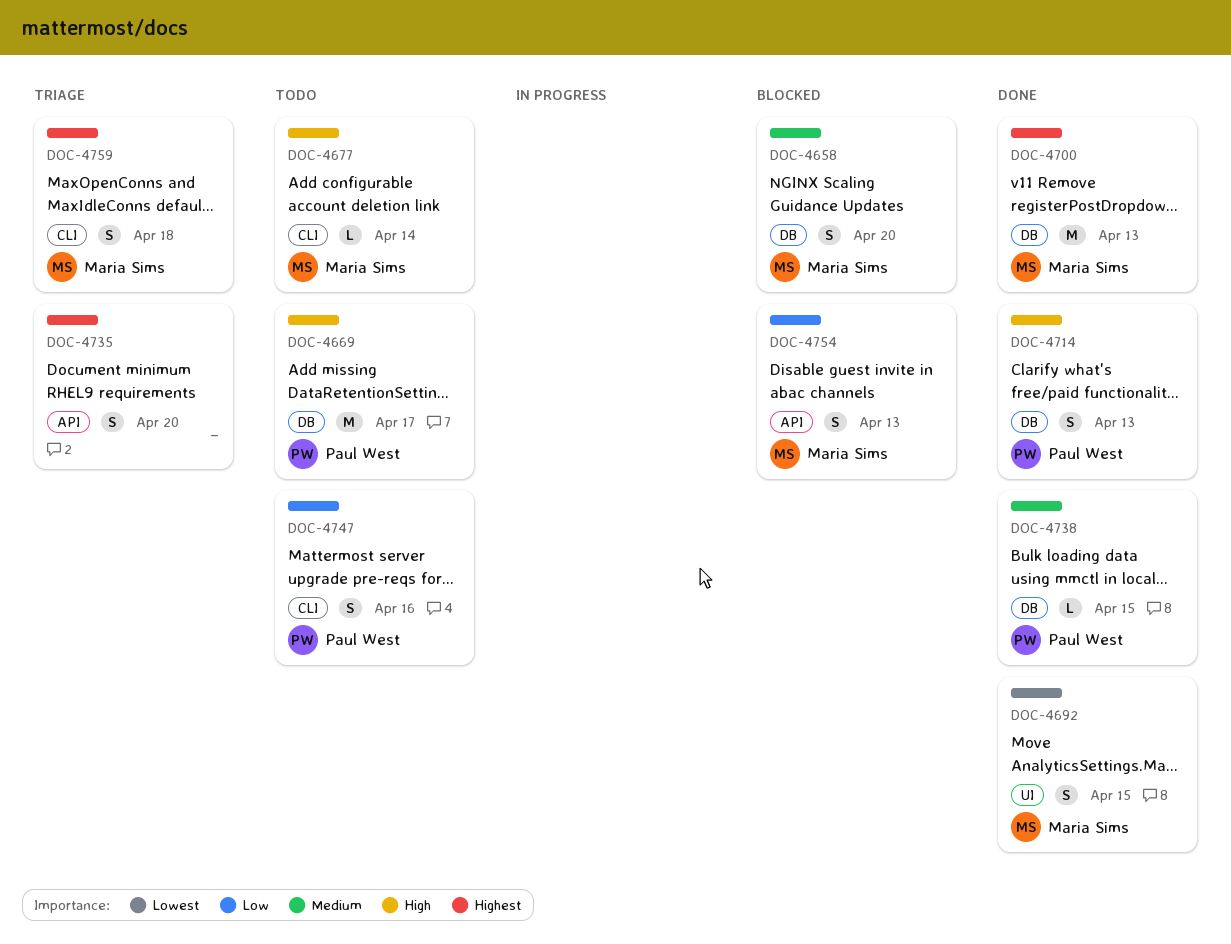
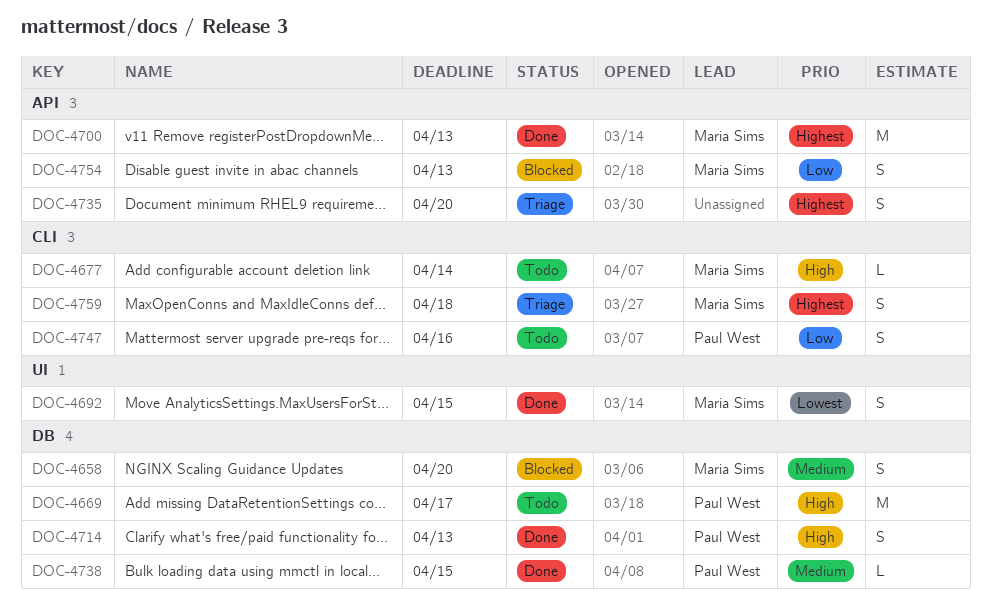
DOC-4700, label: DB -> API

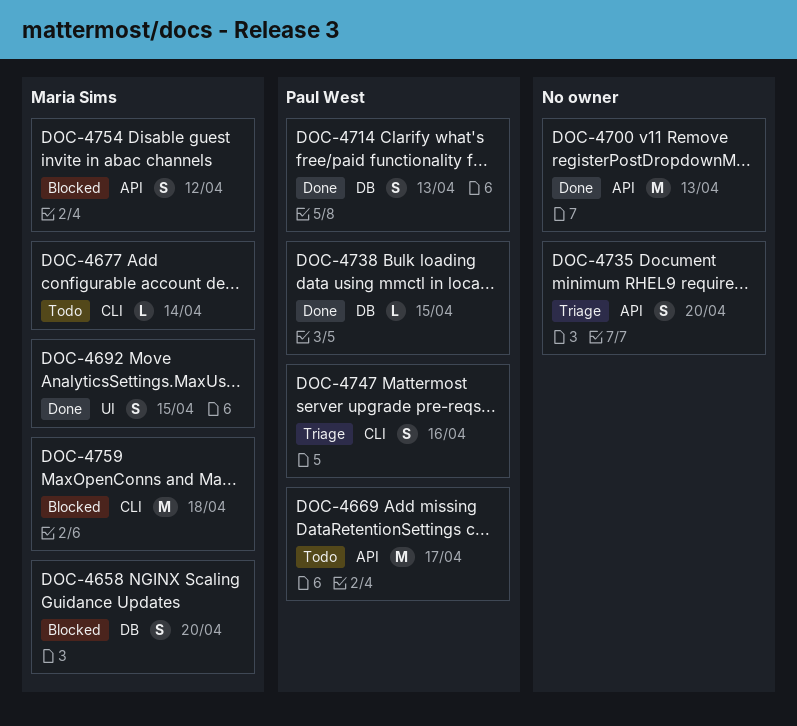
DOC-4669, label: DB -> API
DOC-4700, owner: Maria Sims -> none
DOC-4747, status: Todo -> Triage
DOC-4754, due: Apr 13 -> Apr 12
DOC-4759, status: Triage -> Blocked
DOC-4759, estimate: S -> M

